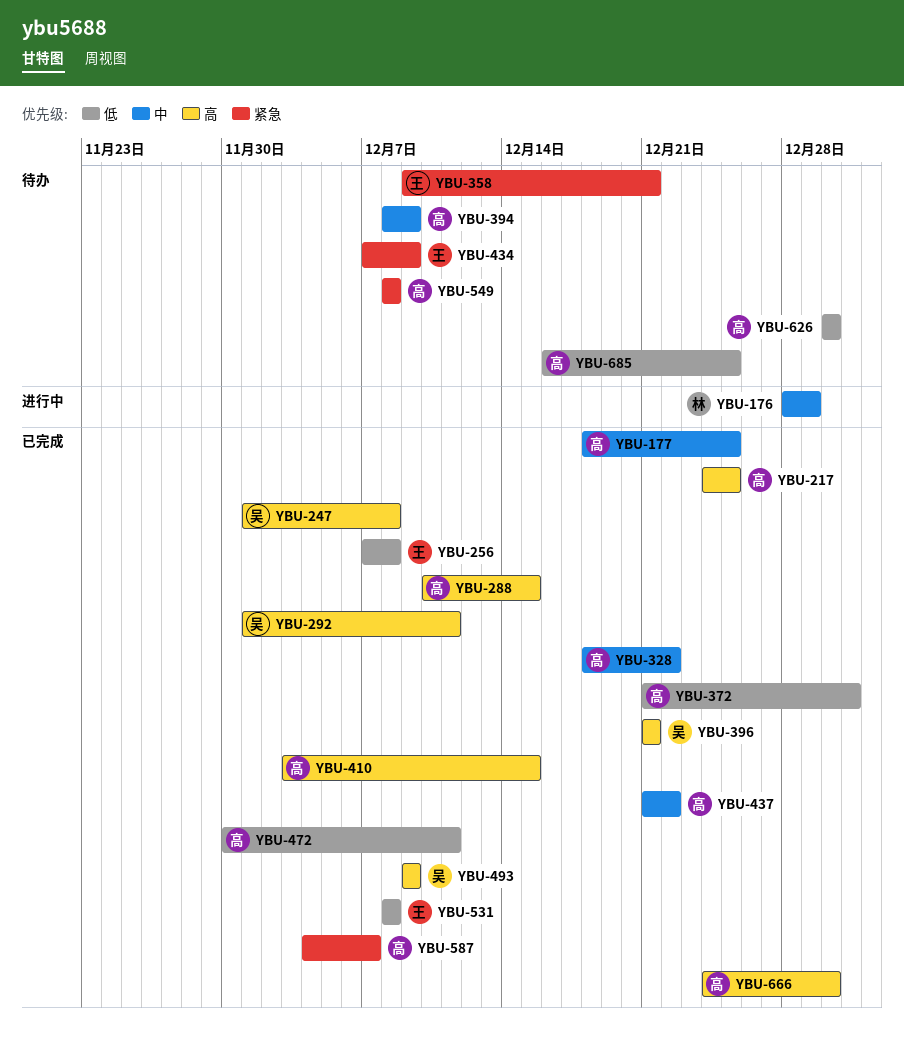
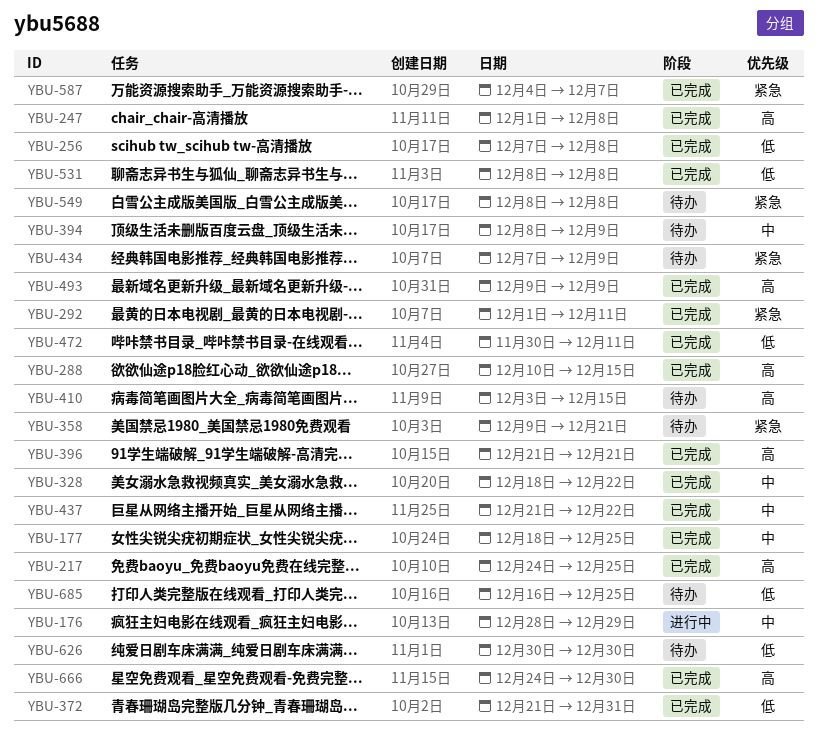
YBU-292, priority: 高 -> 紧急
YBU-410, status: 已完成 -> 待办

